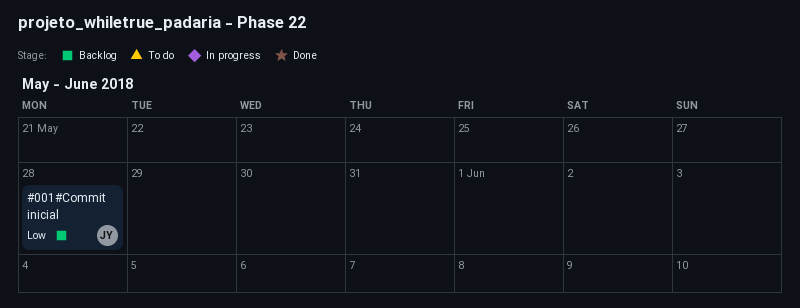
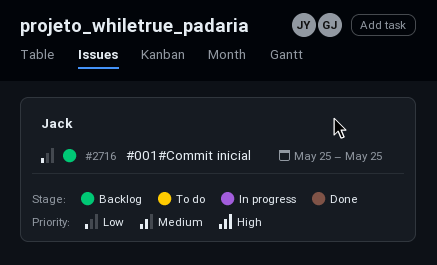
#001#Commit inicial, due: May 28 -> May 25

